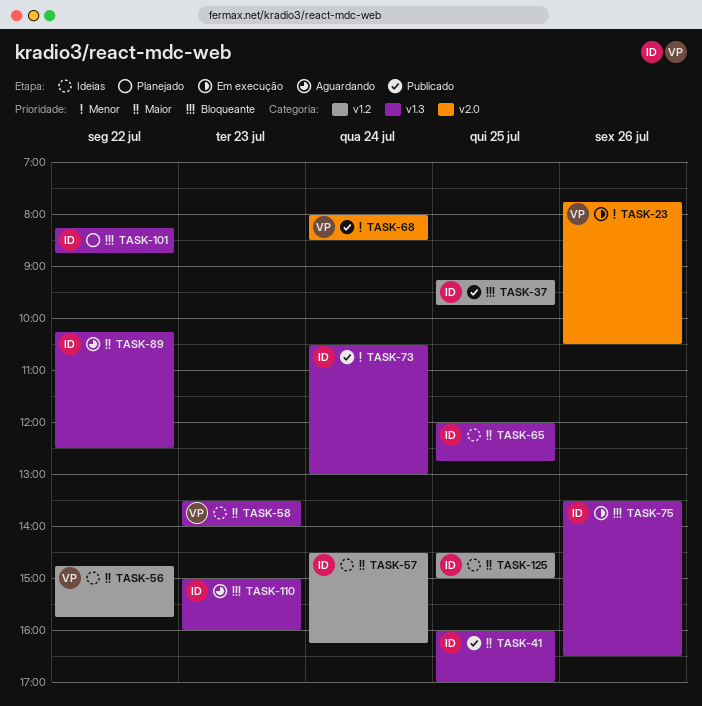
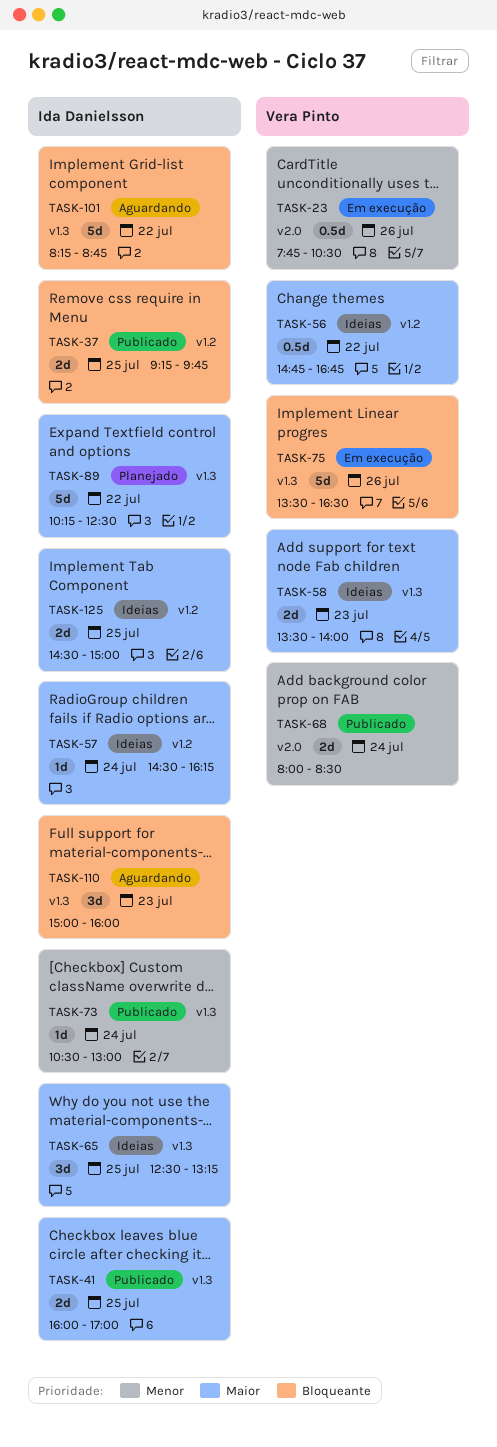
TASK-56, ends: 15:45 -> 16:45
TASK-65, begins: 12:00 -> 12:30
TASK-65, ends: 12:45 -> 13:15
TASK-75, owner: Ida Danielsson -> Vera Pinto
TASK-89, status: Aguardando -> Planejado
TASK-101, status: Planejado -> Aguardando

